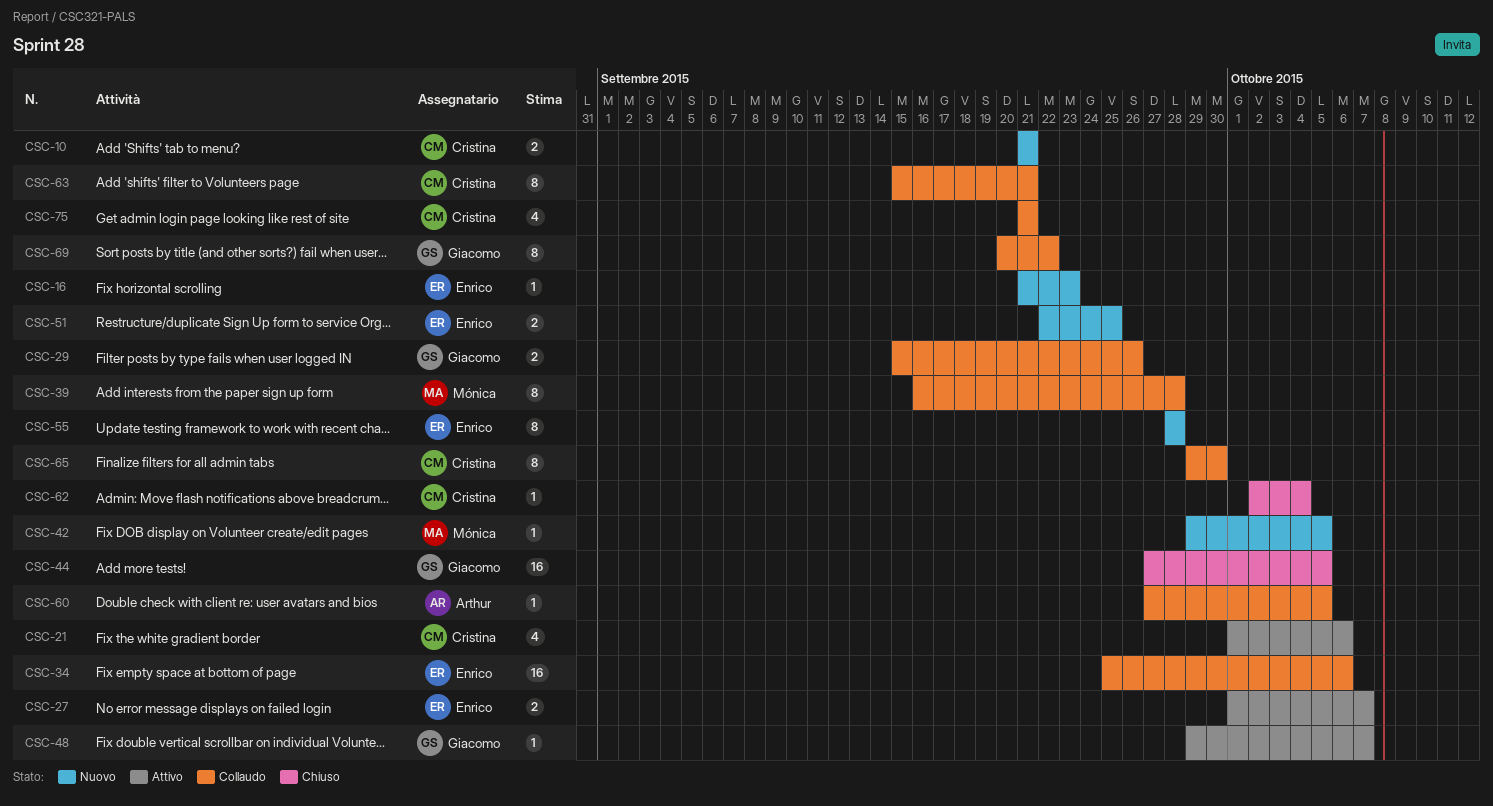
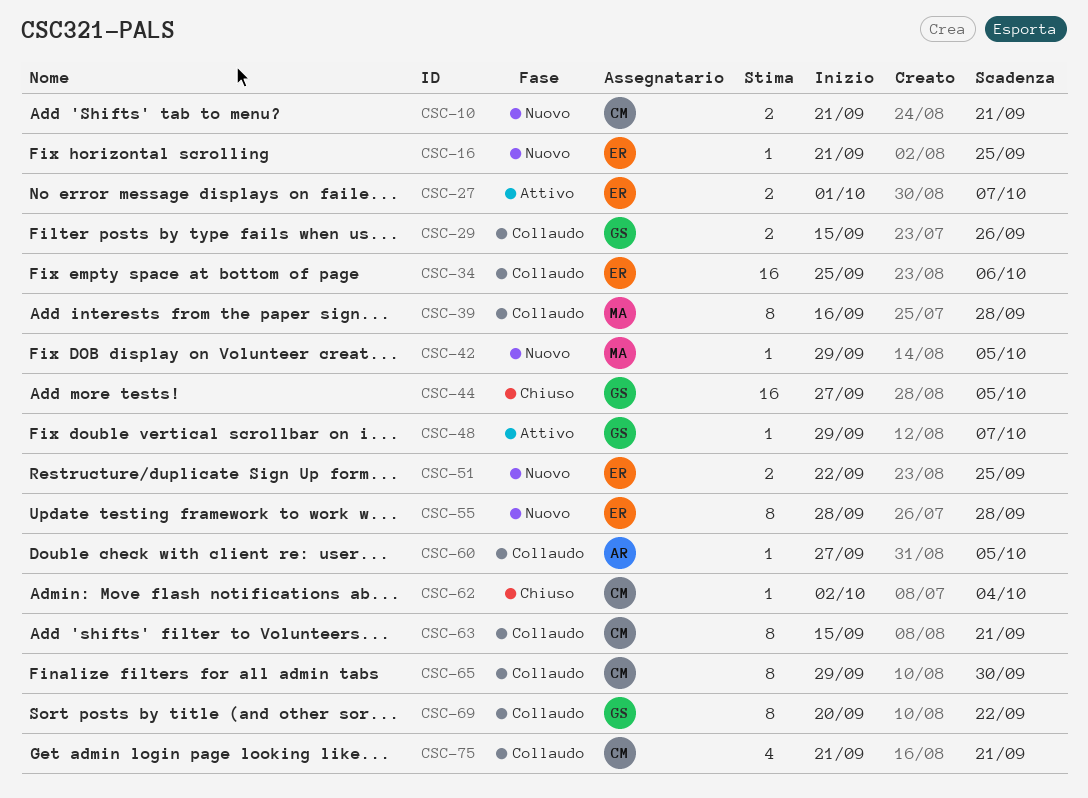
CSC-16, due: Sep 23 -> Sep 25
CSC-21: present -> none

